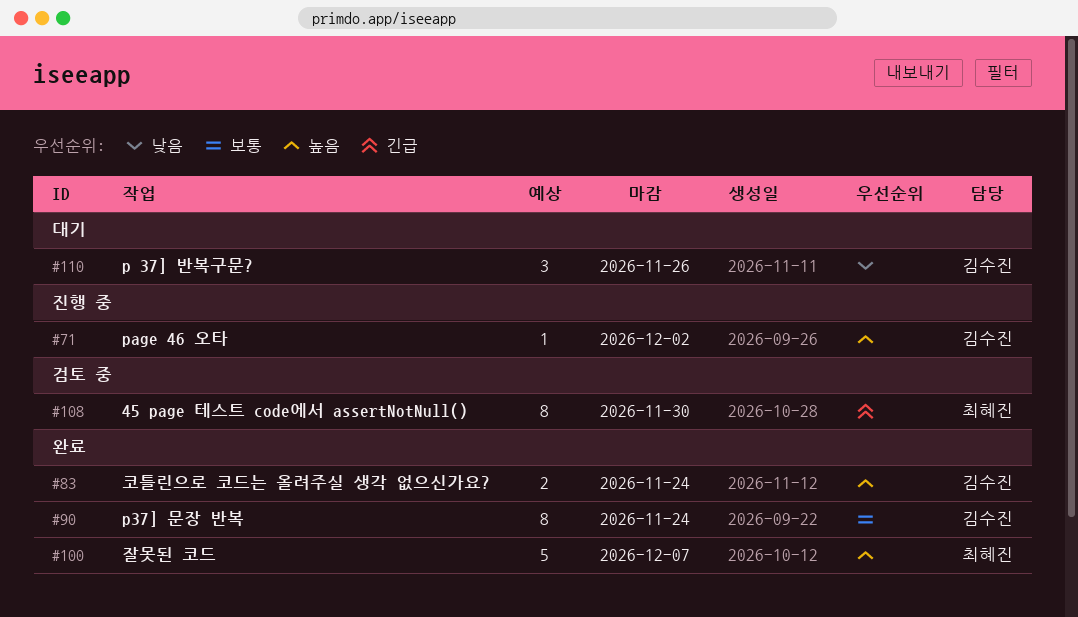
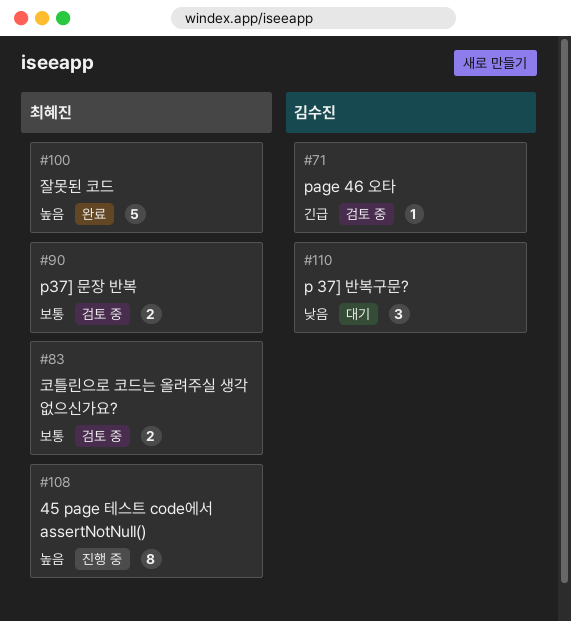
#71, status: 진행 중 -> 검토 중
#71, priority: 높음 -> 긴급
#83, status: 완료 -> 검토 중
#83, owner: 김수진 -> 최혜진
#83, priority: 높음 -> 보통
#90, status: 완료 -> 검토 중
#90, owner: 김수진 -> 최혜진
#90, estimate: 8 -> 2
#108, status: 검토 중 -> 진행 중
#108, priority: 긴급 -> 높음

